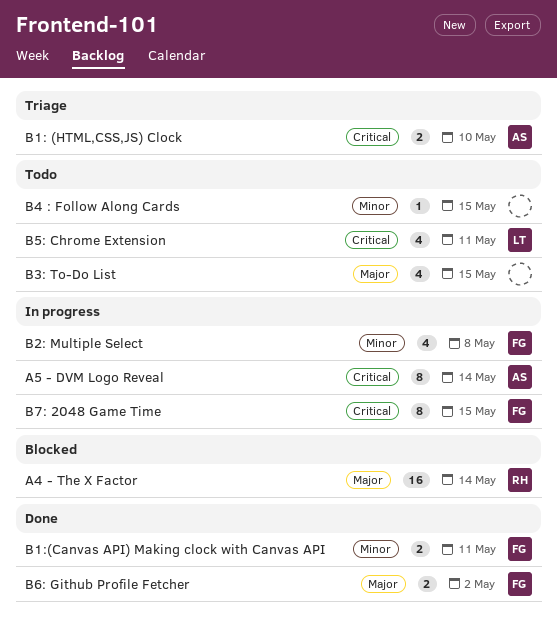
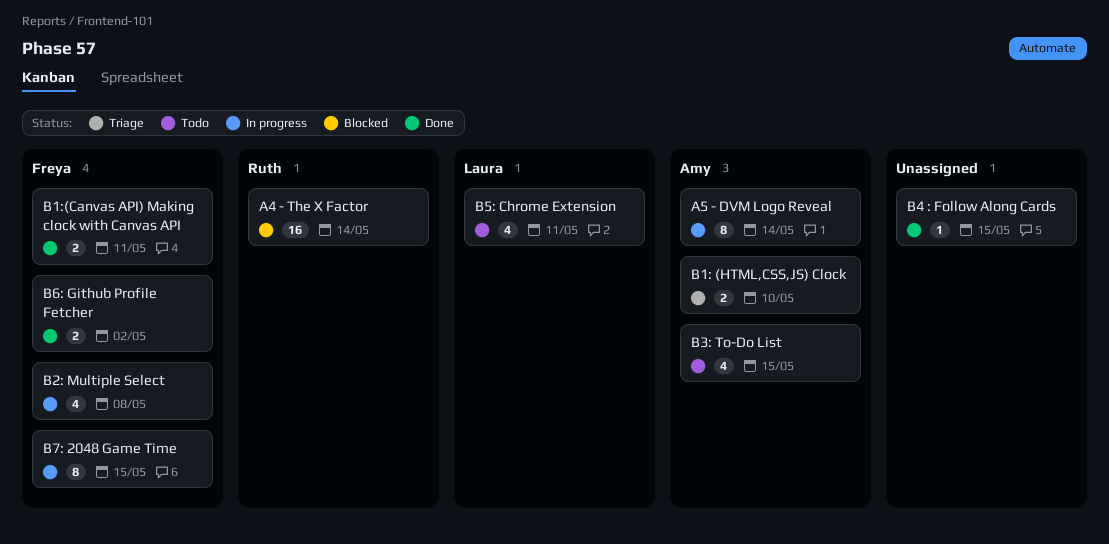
B3: To-Do List, owner: none -> Amy
B4 : Follow Along Cards, status: Todo -> Done

